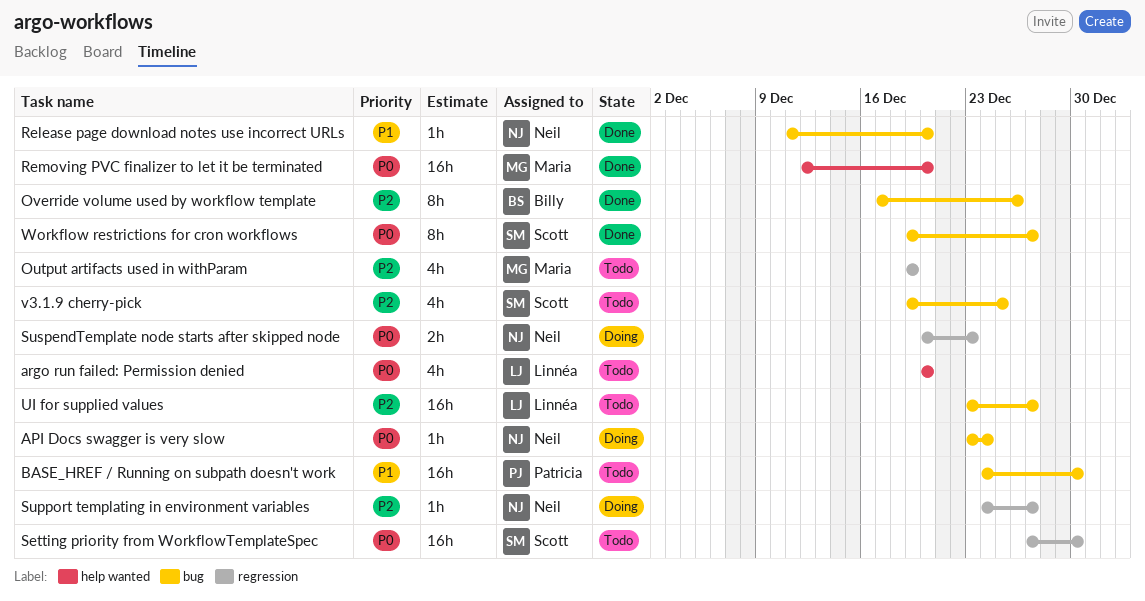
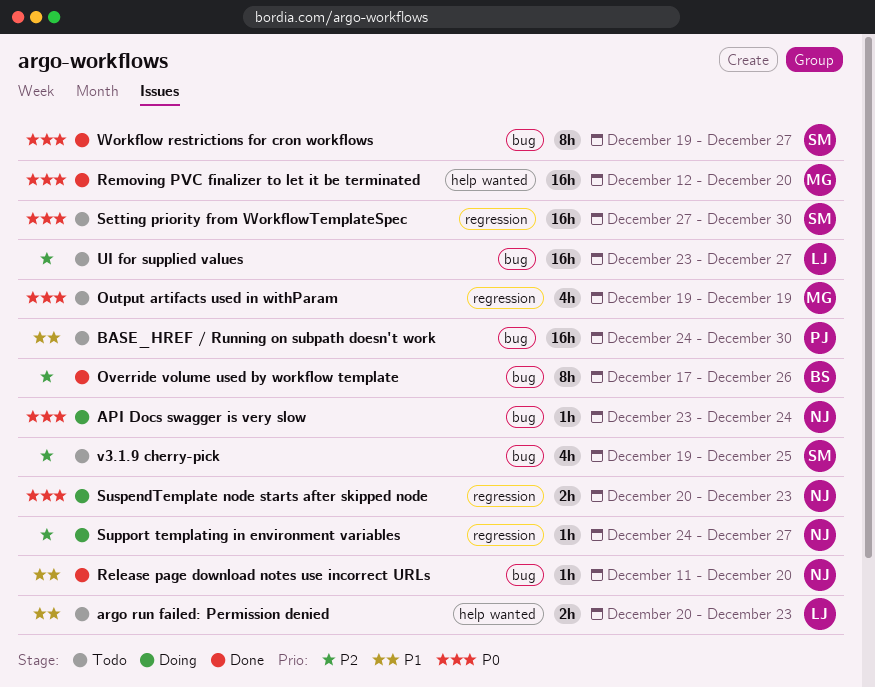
argo run failed: Permission denied, priority: P0 -> P1
argo run failed: Permission denied, estimate: 4h -> 2h
argo run failed: Permission denied, due: Dec 20 -> Dec 23
Output artifacts used in withParam, priority: P2 -> P0

